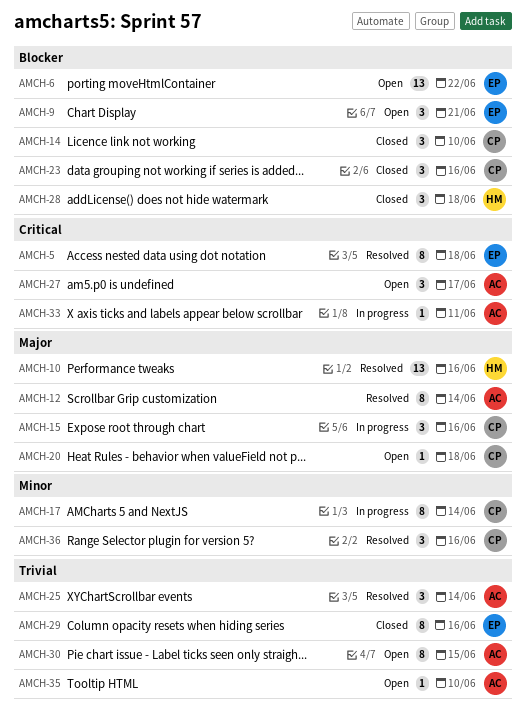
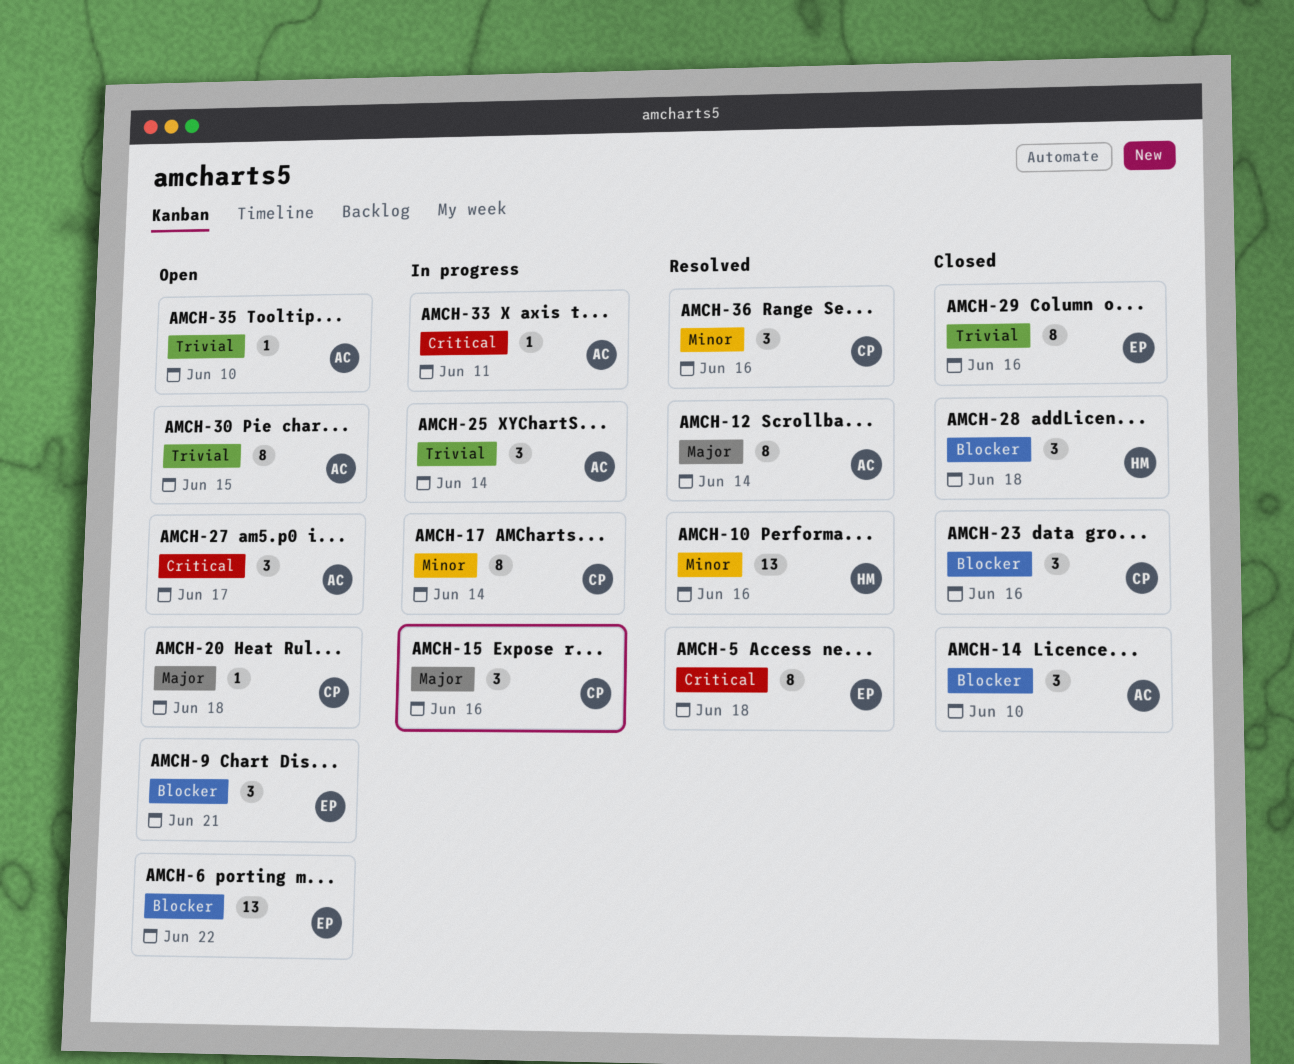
AMCH-10, priority: Major -> Minor
AMCH-14, owner: CP -> AC
AMCH-25, status: Resolved -> In progress

